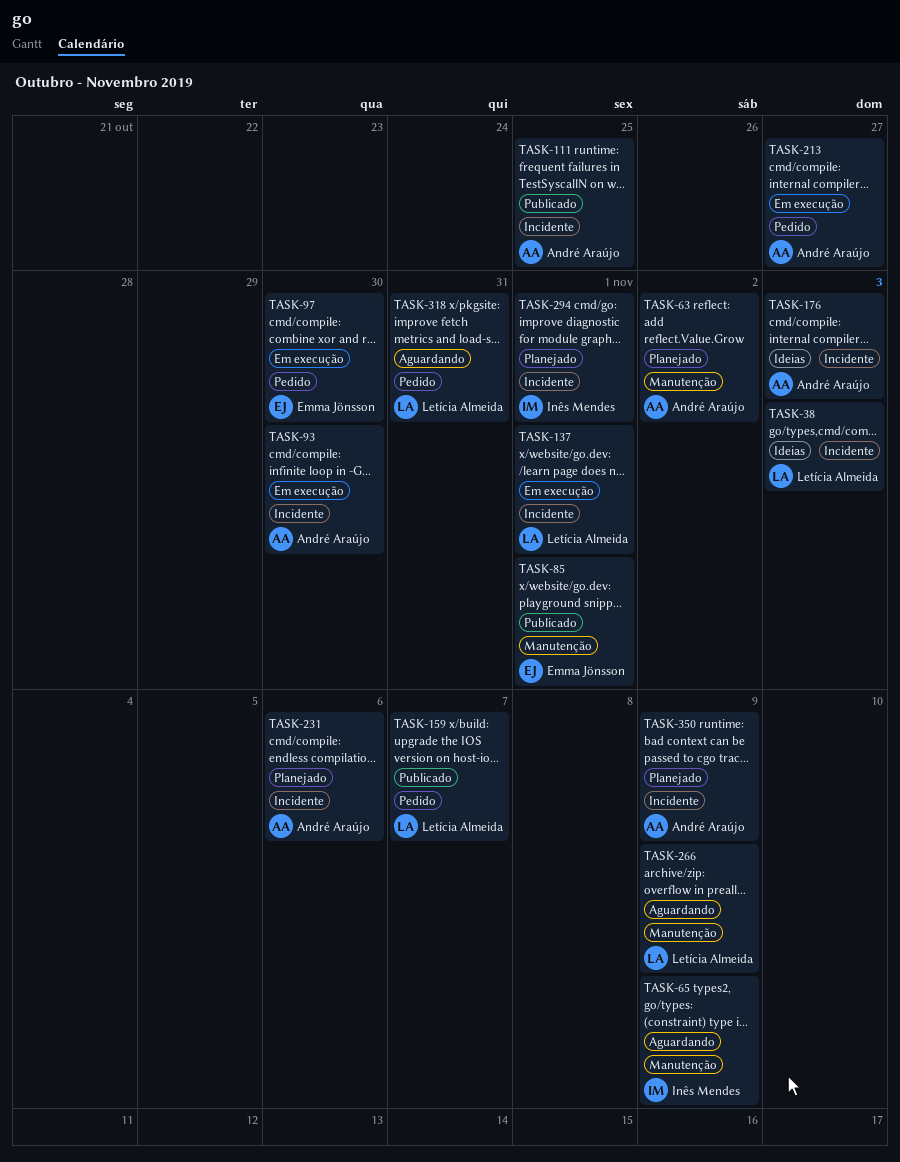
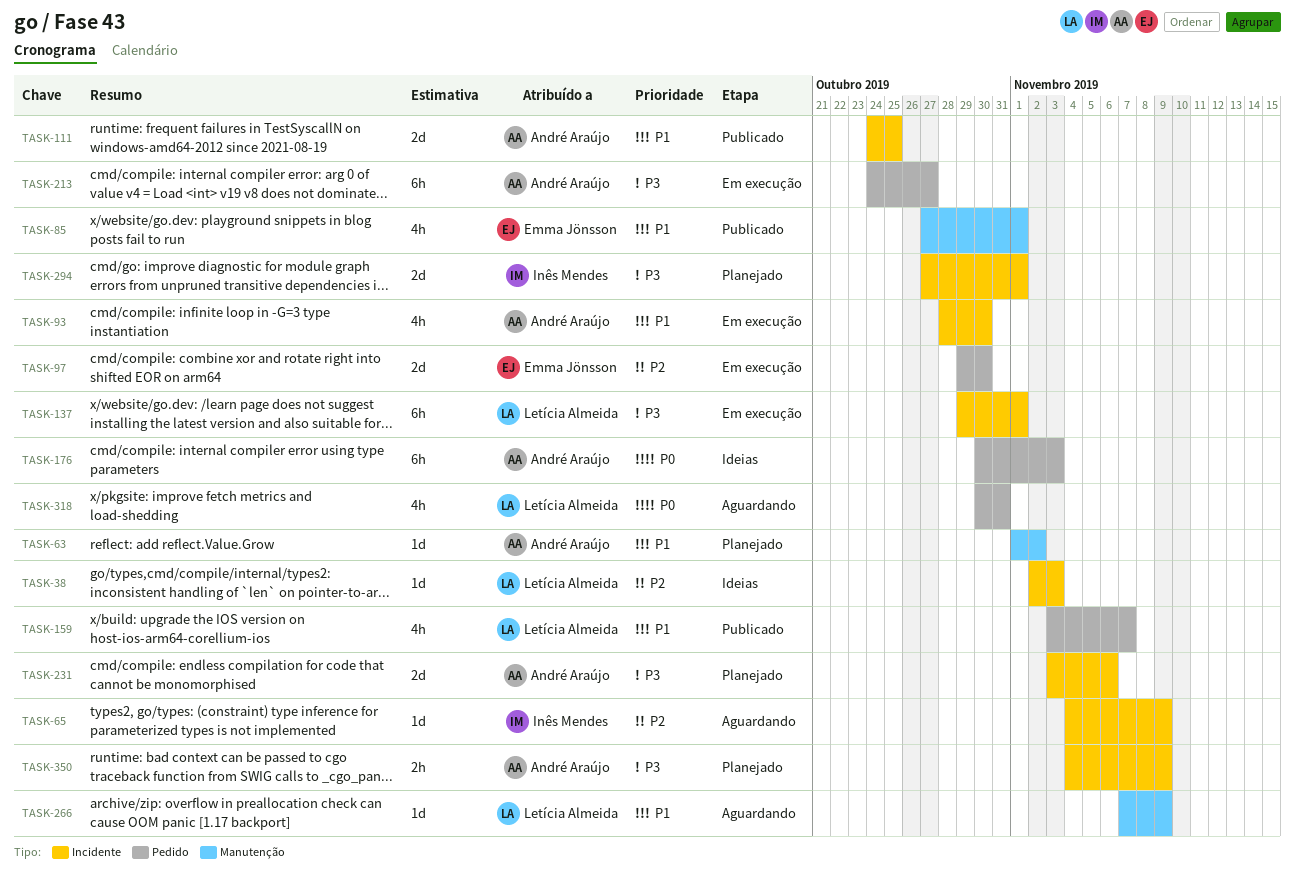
TASK-65, label: Manutenção -> Incidente
TASK-176, label: Incidente -> Pedido

